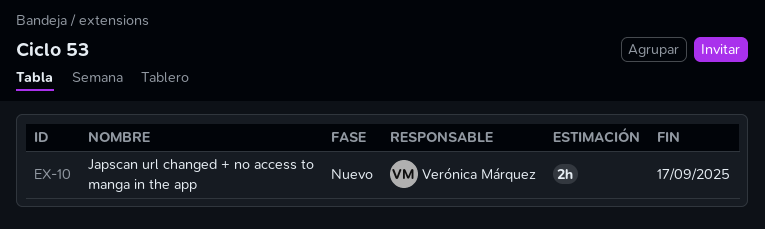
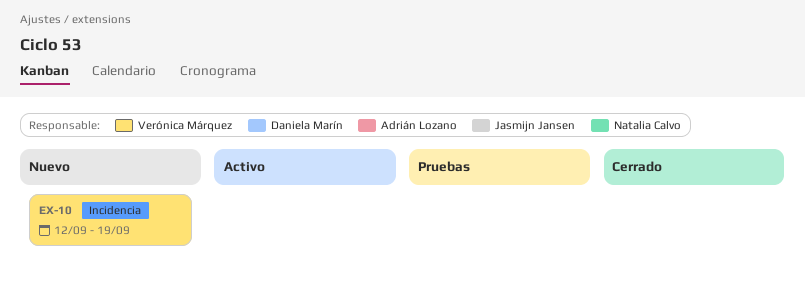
EX-10, due: Sep 17 -> Sep 19

